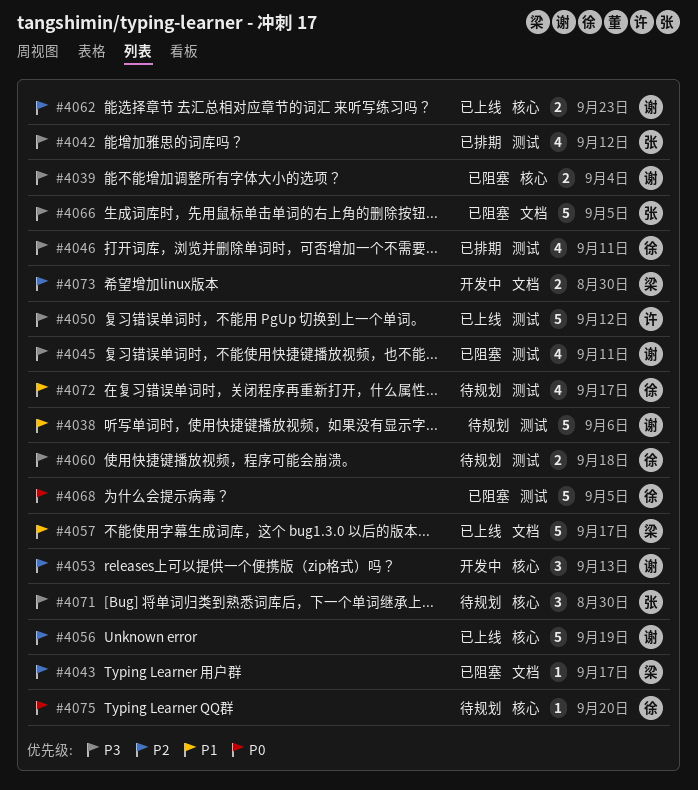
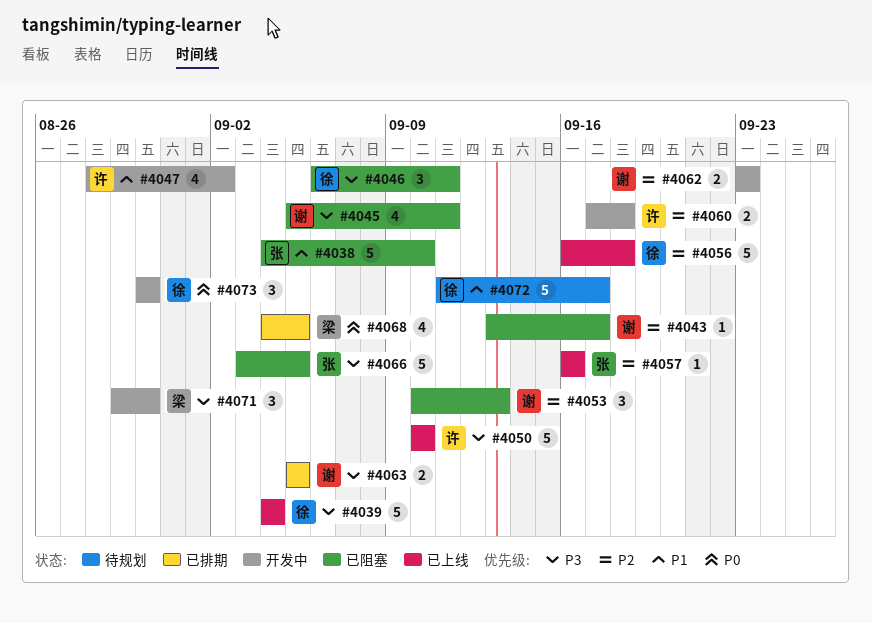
#4038, status: 待规划 -> 已阻塞
#4038, owner: 谢 -> 张
#4038, due: Sep 6 -> Sep 10
#4039, status: 已阻塞 -> 已上线
#4039, owner: 谢 -> 徐
#4039, estimate: 2 -> 5
#4042: present -> none
#4043, owner: 梁 -> 谢
#4046, status: 已排期 -> 已阻塞
#4046, estimate: 4 -> 3
#4047: none -> present
#4050, due: Sep 12 -> Sep 10
#4053, status: 开发中 -> 已阻塞
#4056, owner: 谢 -> 徐
#4056, due: Sep 19 -> Sep 18
#4057, owner: 梁 -> 张
#4057, priority: P1 -> P2
#4057, estimate: 5 -> 1
#4057, due: Sep 17 -> Sep 16
#4060, status: 待规划 -> 开发中
#4060, owner: 徐 -> 许
#4060, priority: P3 -> P2
#4062, status: 已上线 -> 开发中
#4063: none -> present
#4068, status: 已阻塞 -> 已排期
#4068, owner: 徐 -> 梁
#4068, estimate: 5 -> 4
#4071, status: 待规划 -> 开发中
#4071, owner: 张 -> 梁
#4072, estimate: 4 -> 5
#4073, owner: 梁 -> 徐
#4073, priority: P2 -> P0
#4073, estimate: 2 -> 3
#4075: present -> none

